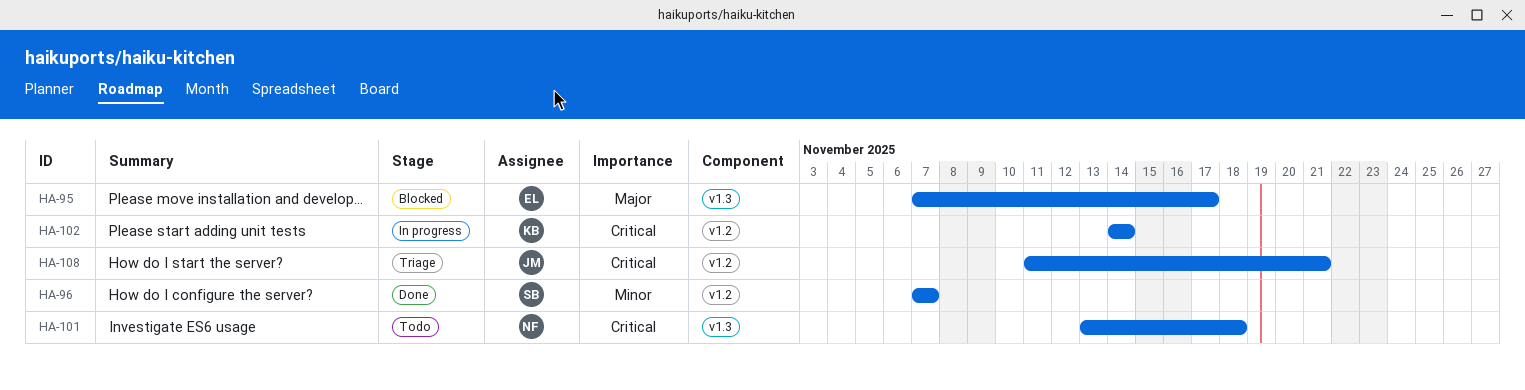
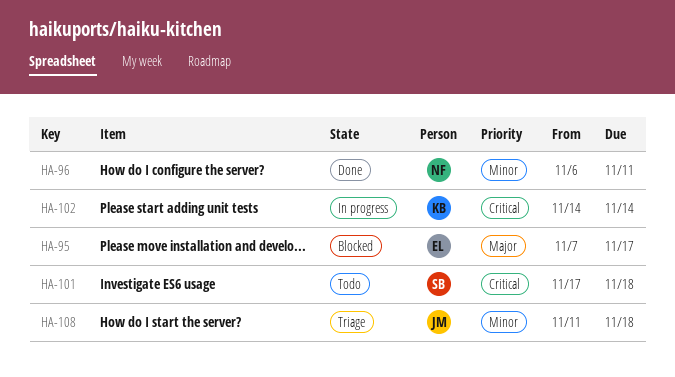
HA-96, owner: SB -> NF
HA-96, start: Nov 7 -> Nov 6
HA-96, due: Nov 7 -> Nov 11
HA-101, owner: NF -> SB
HA-101, start: Nov 13 -> Nov 17
HA-108, priority: Critical -> Minor
HA-108, due: Nov 21 -> Nov 18

